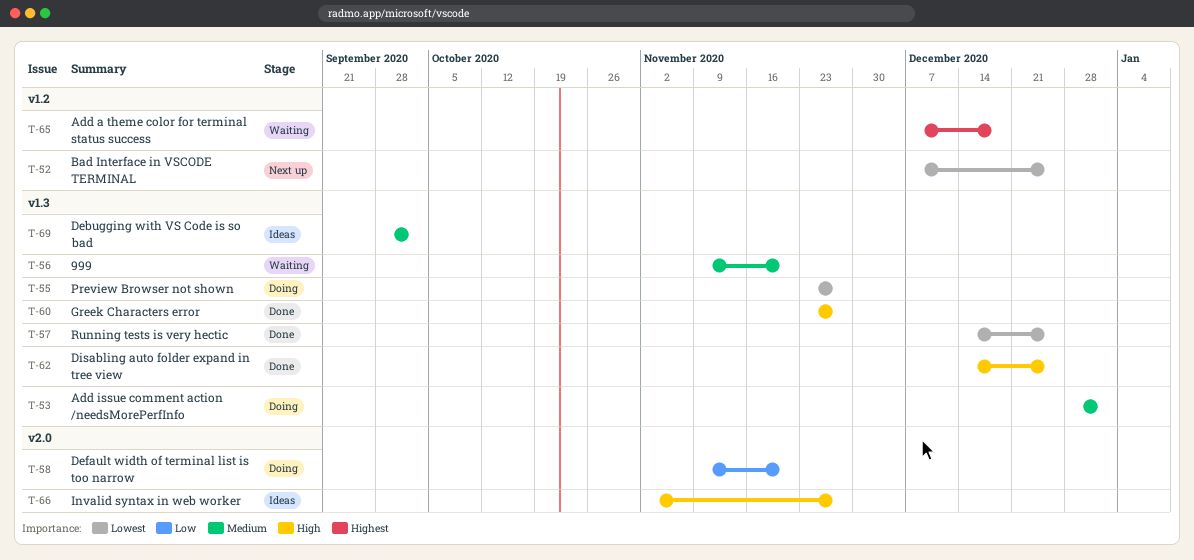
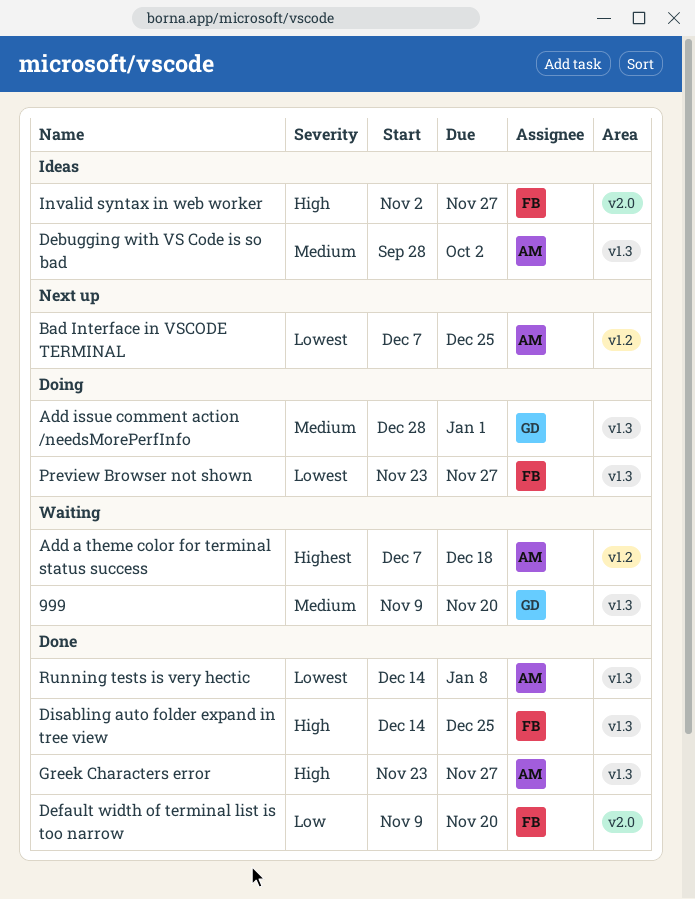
Default width of terminal list is too narrow, status: Doing -> Done
Running tests is very hectic, due: Dec 25 -> Jan 8

